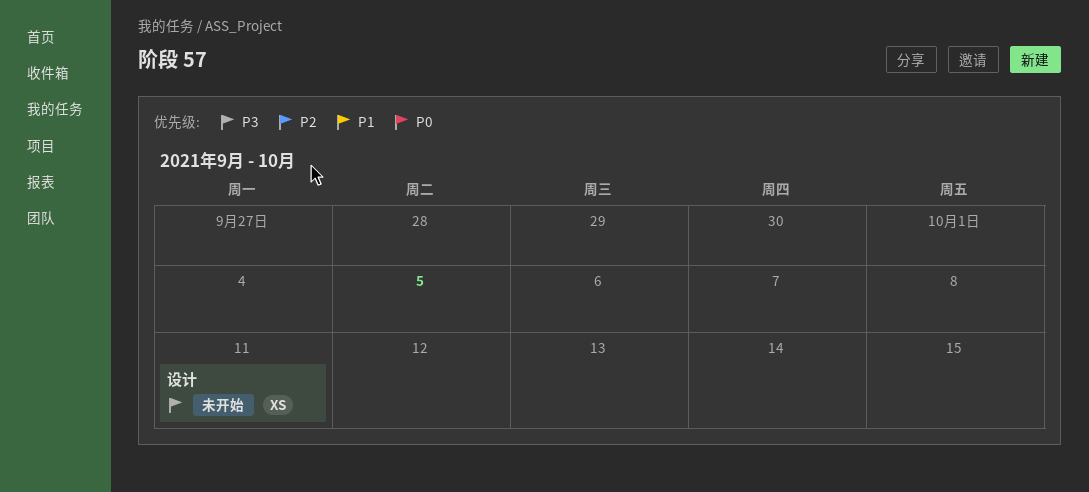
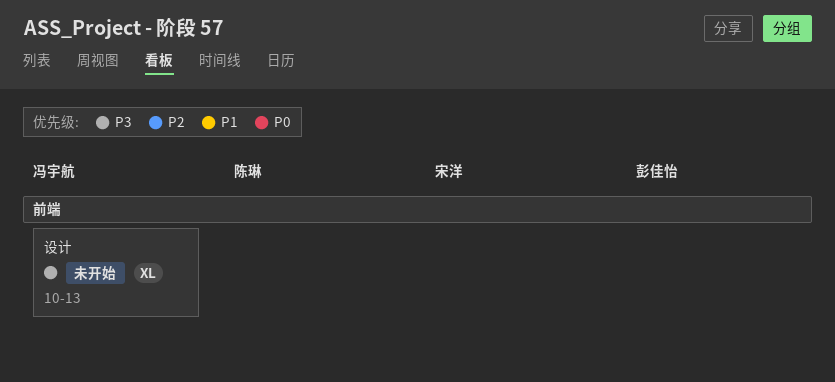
设计, estimate: XS -> XL
设计, due: Oct 11 -> Oct 13

